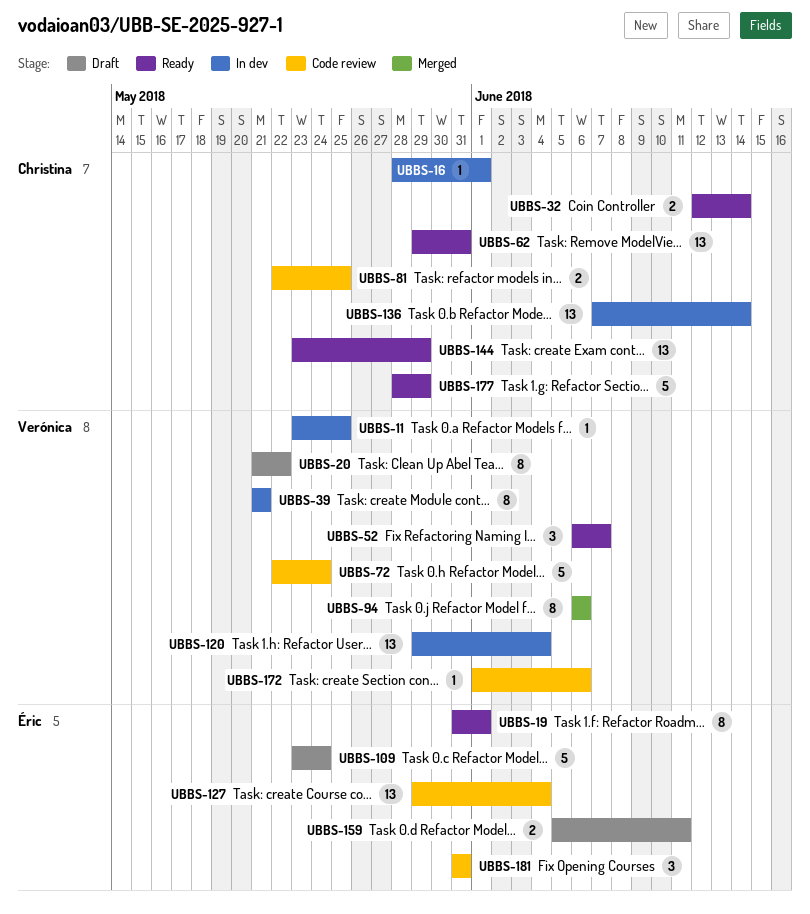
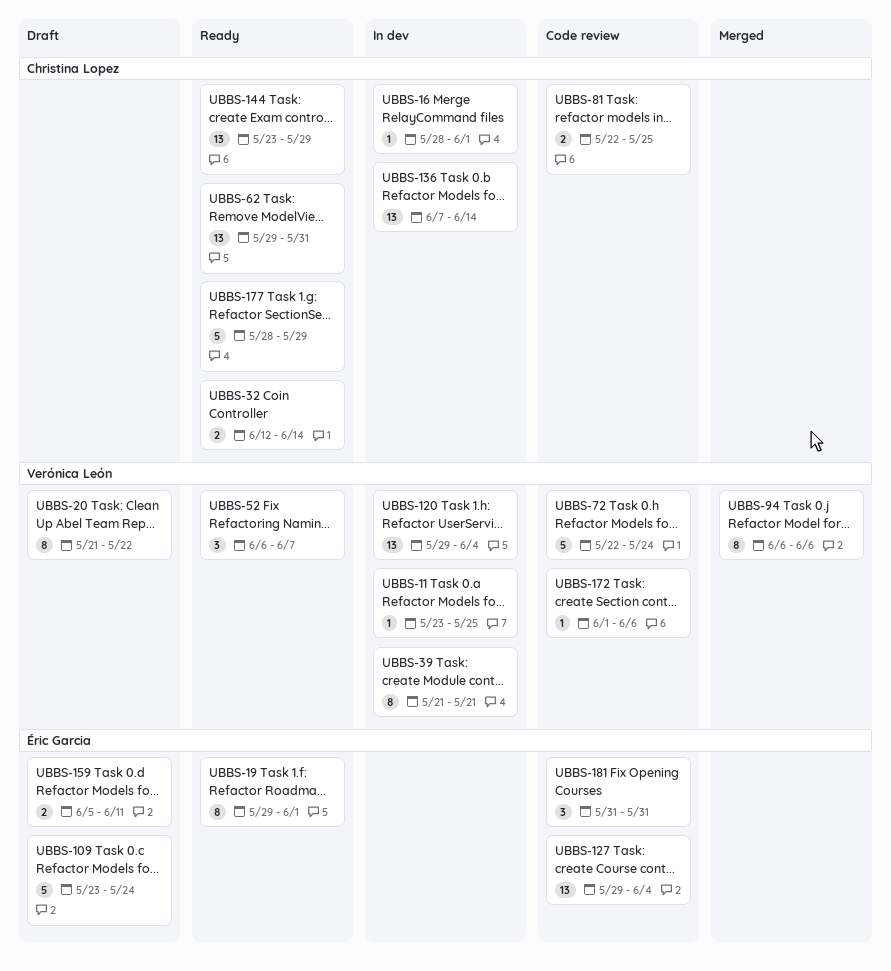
UBBS-19, start: May 31 -> May 29

